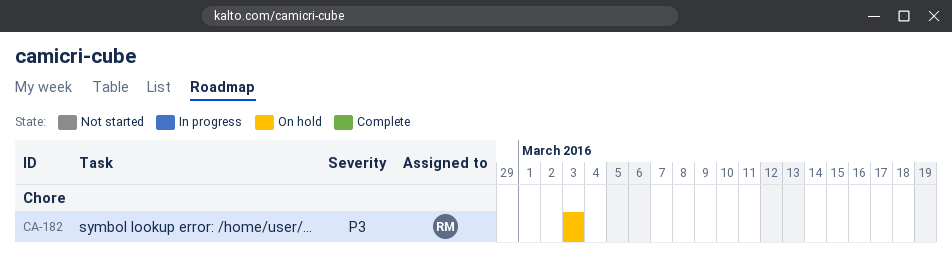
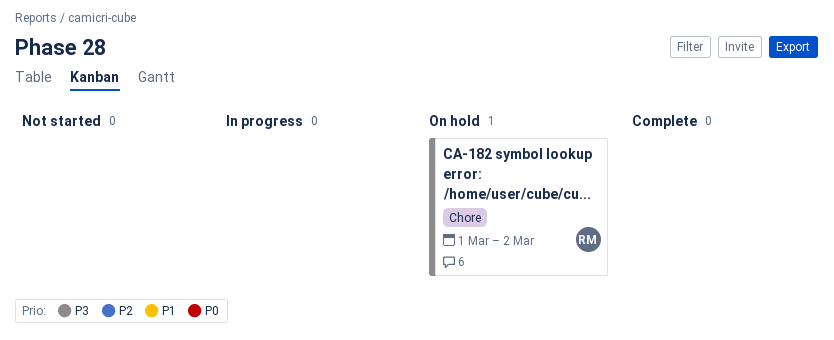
CA-182, start: Mar 3 -> Mar 1
CA-182, due: Mar 3 -> Mar 2

